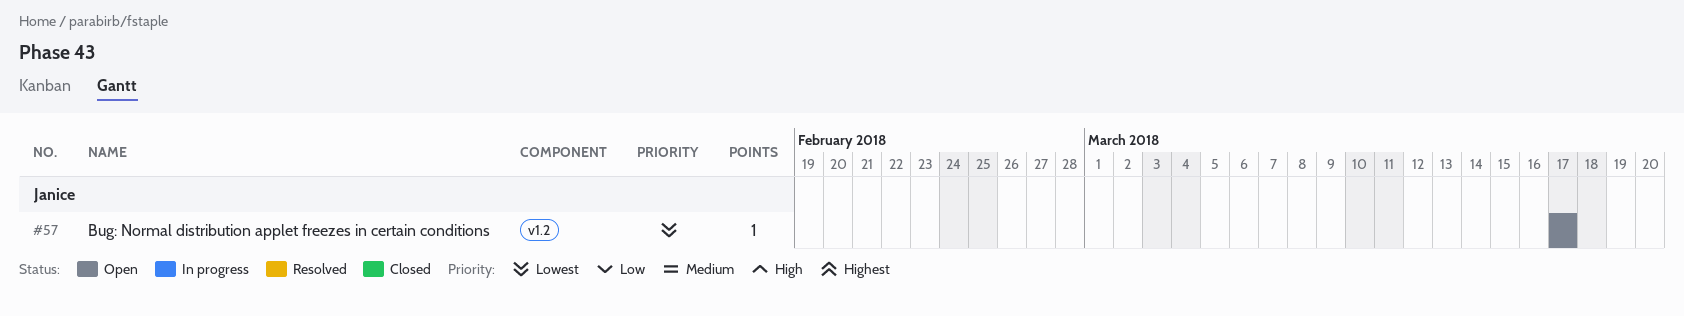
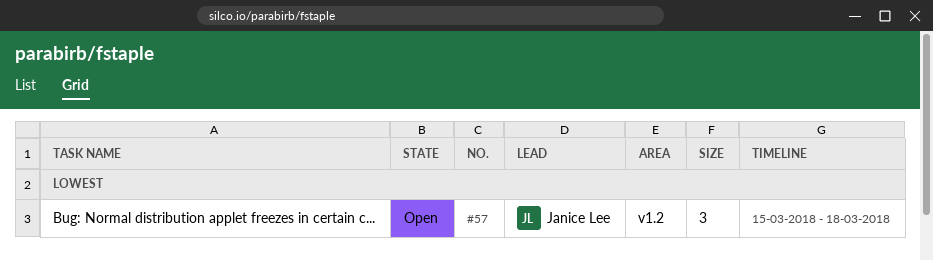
#57, estimate: 1 -> 3
#57, start: Mar 17 -> Mar 15
#57, due: Mar 17 -> Mar 18

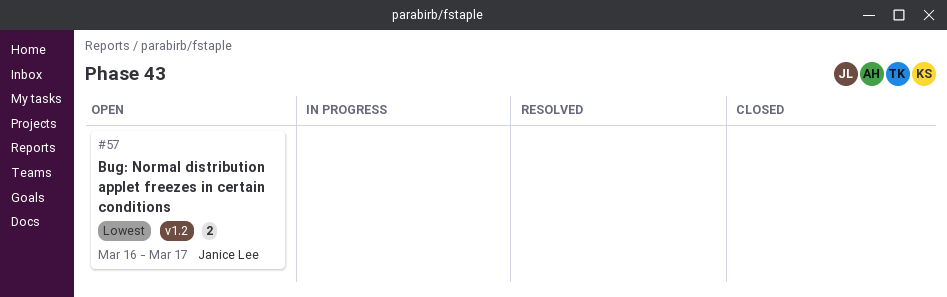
#57, estimate: 3 -> 2
#57, start: Mar 15 -> Mar 16
#57, due: Mar 18 -> Mar 17

